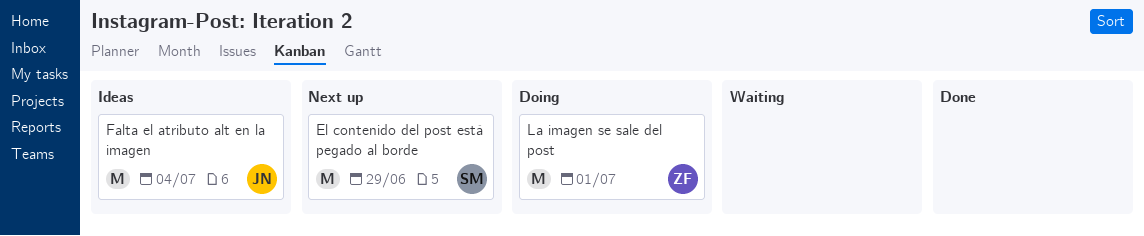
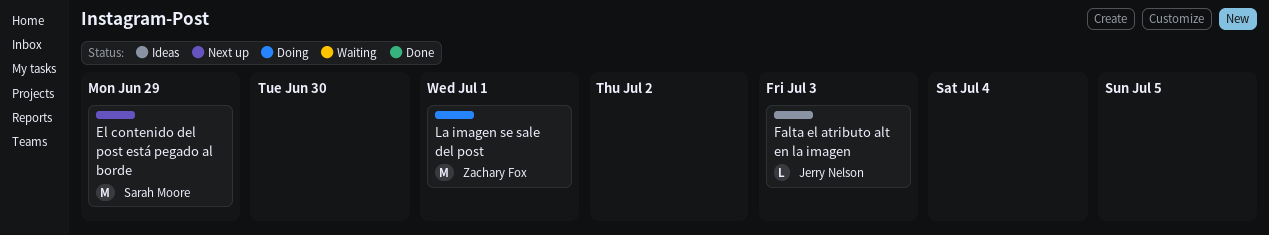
Falta el atributo alt en la imagen, estimate: M -> L
Falta el atributo alt en la imagen, due: Jul 4 -> Jul 3

